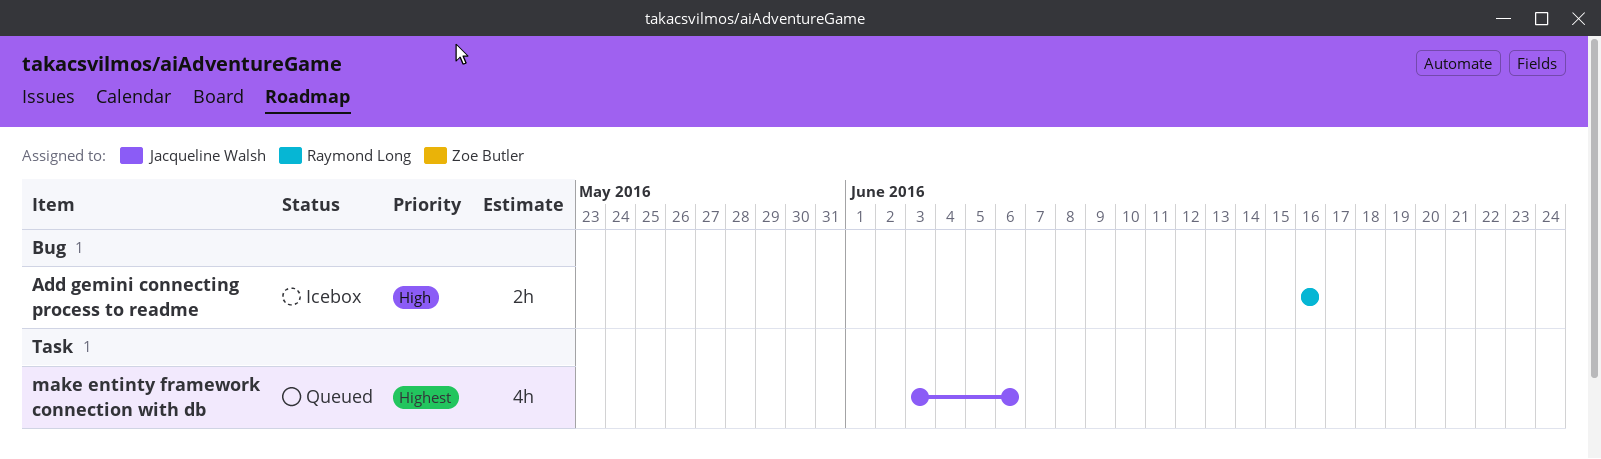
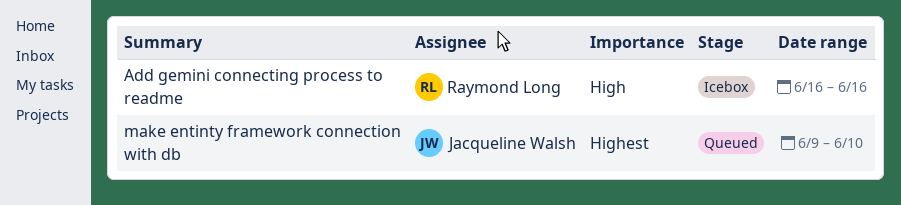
make entinty framework connection with db, start: Jun 3 -> Jun 9
make entinty framework connection with db, due: Jun 6 -> Jun 10

